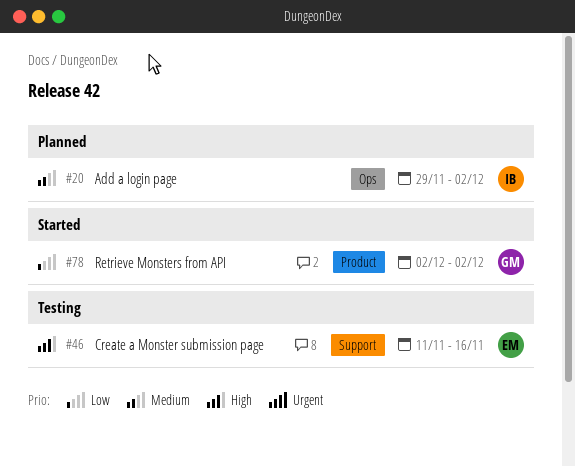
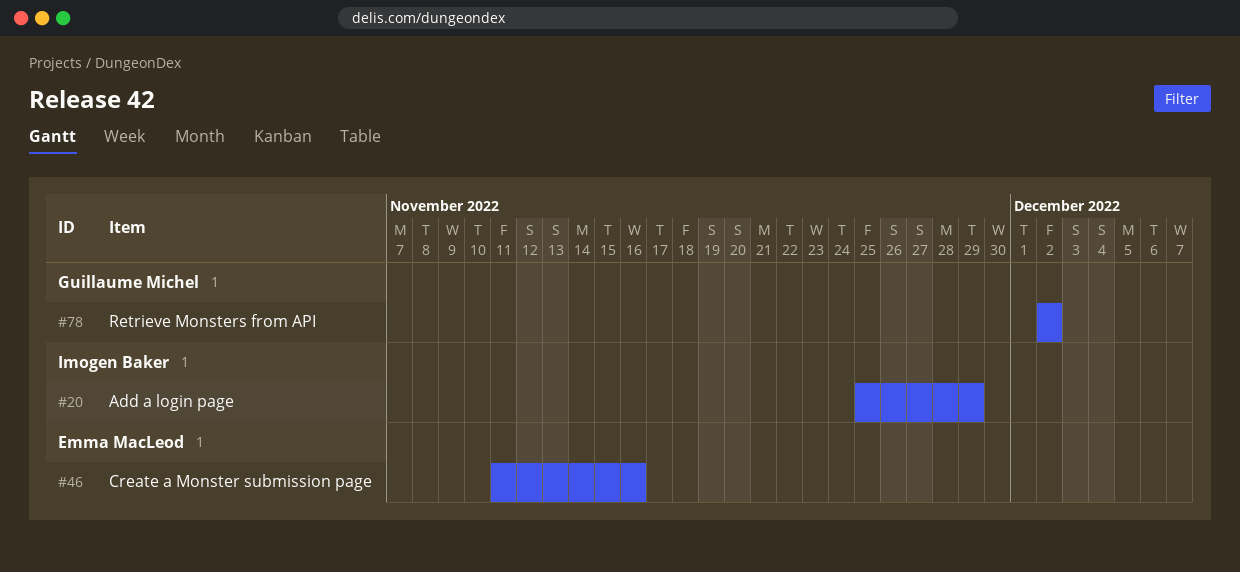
#20, start: Nov 29 -> Nov 25
#20, due: Dec 2 -> Nov 29

